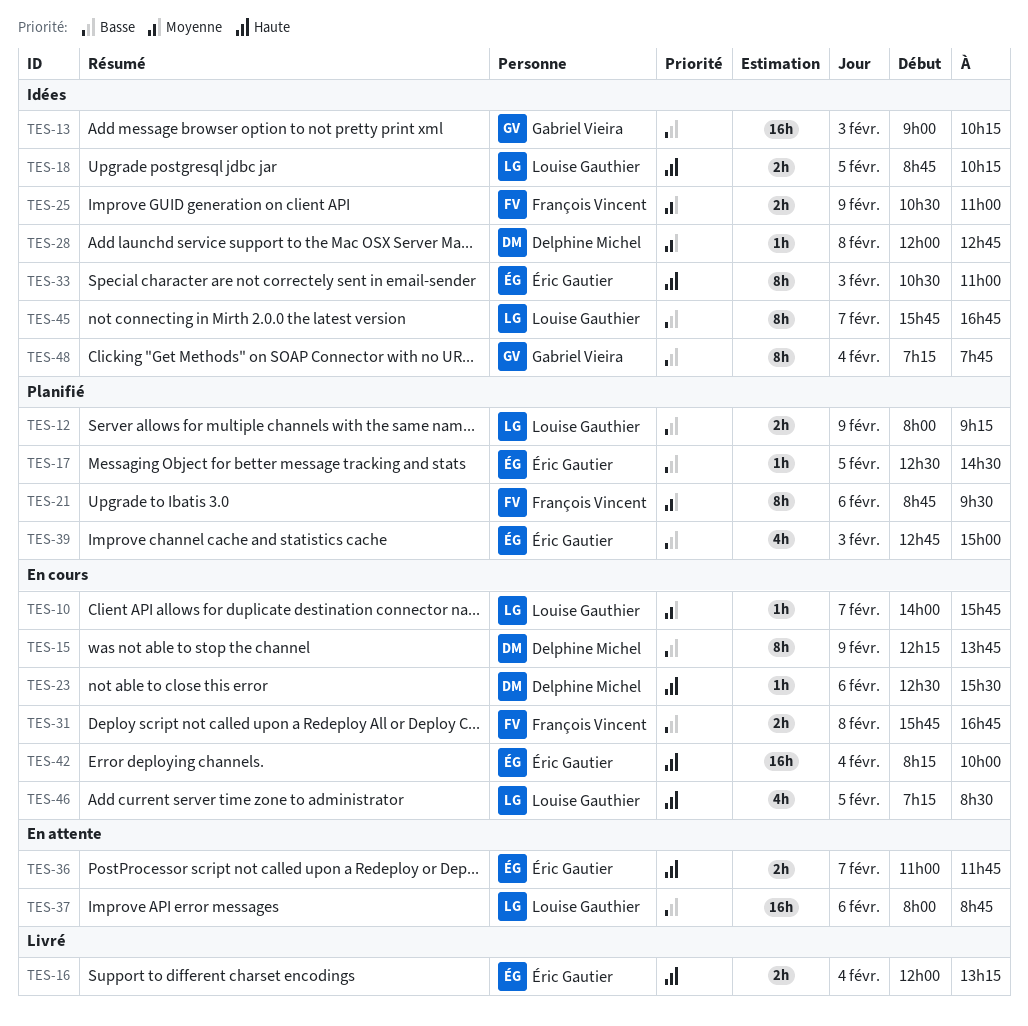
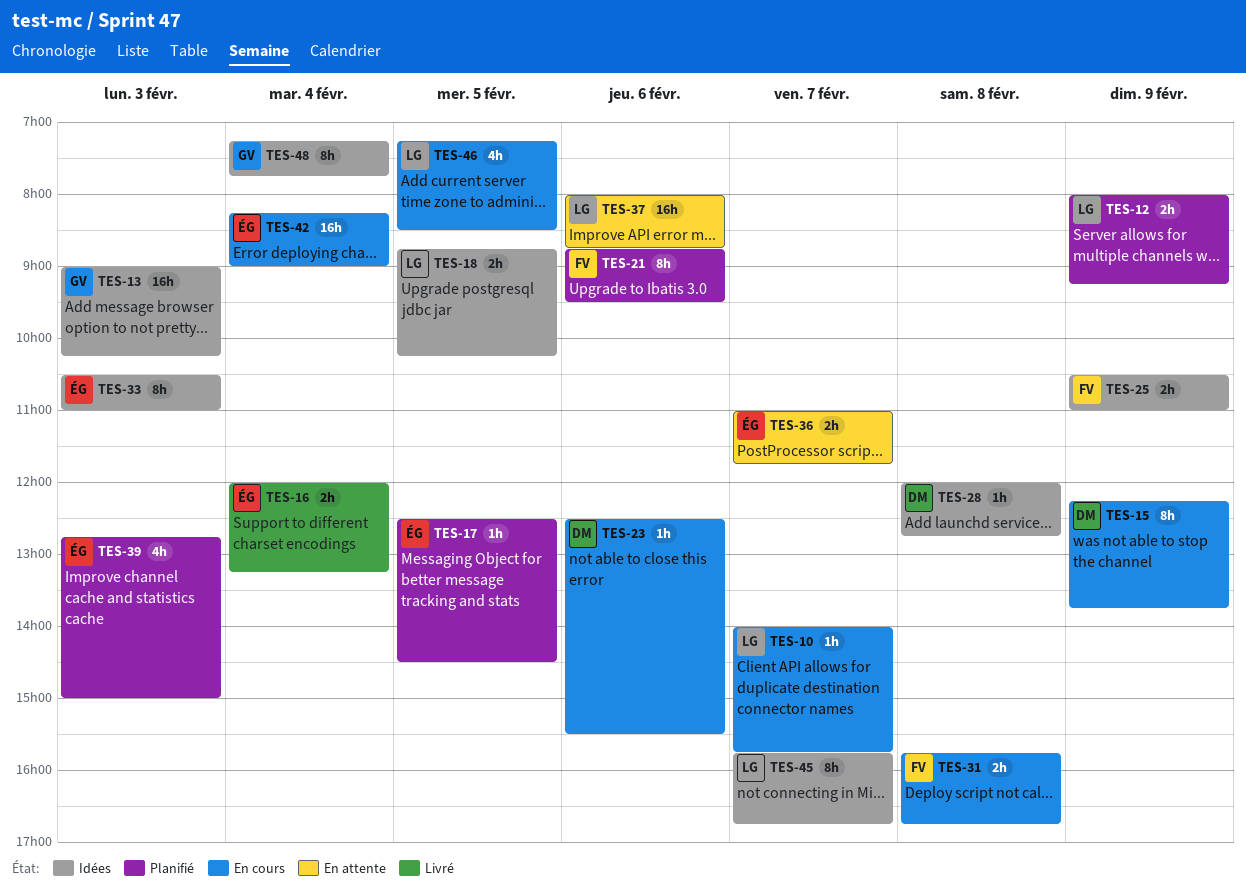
TES-42, ends: 10:00 -> 09:00

